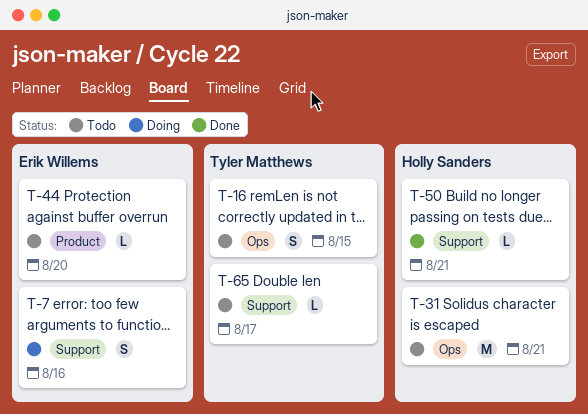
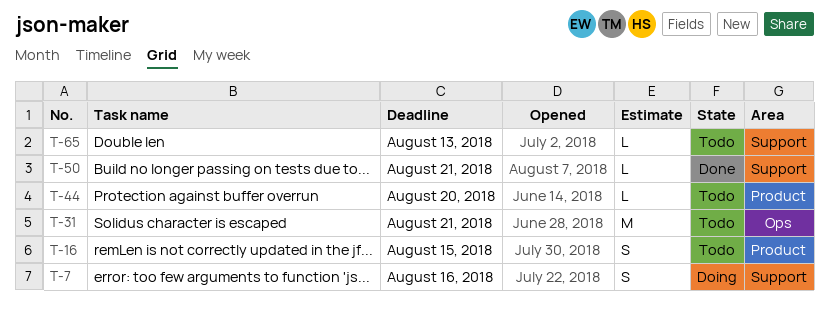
T-16, label: Ops -> Product
T-65, due: Aug 17 -> Aug 13

